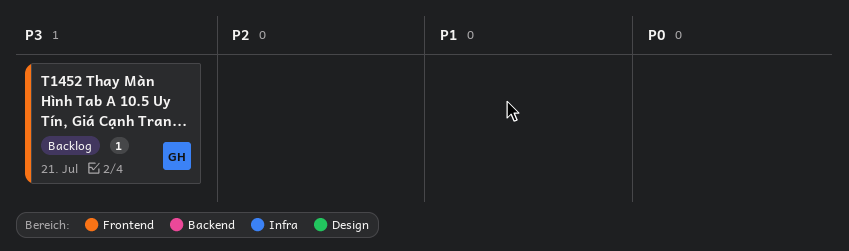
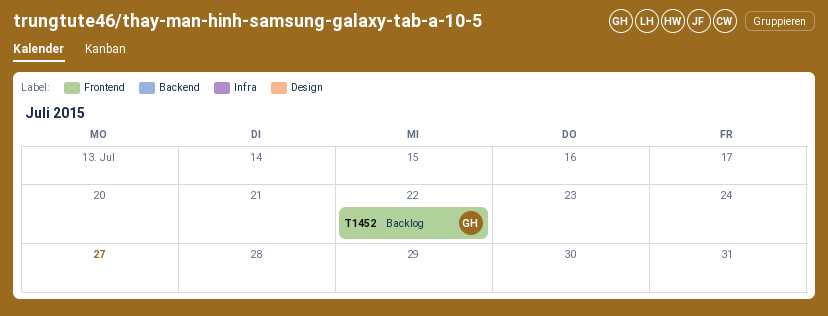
T1452, due: Jul 21 -> Jul 22

